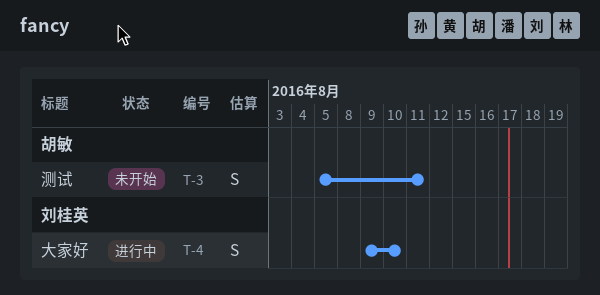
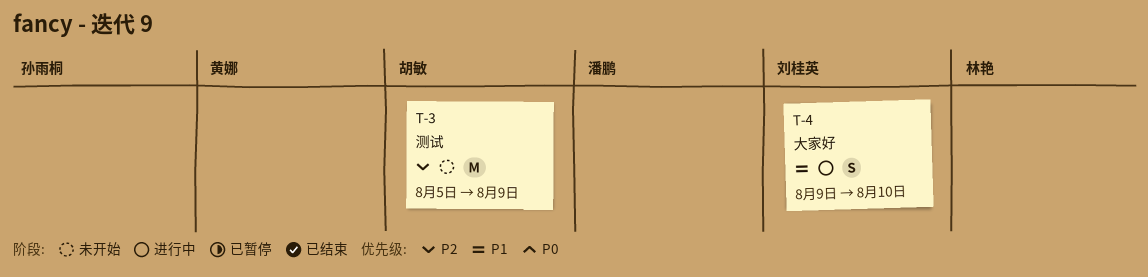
T-3, estimate: S -> M
T-3, due: Aug 11 -> Aug 9

